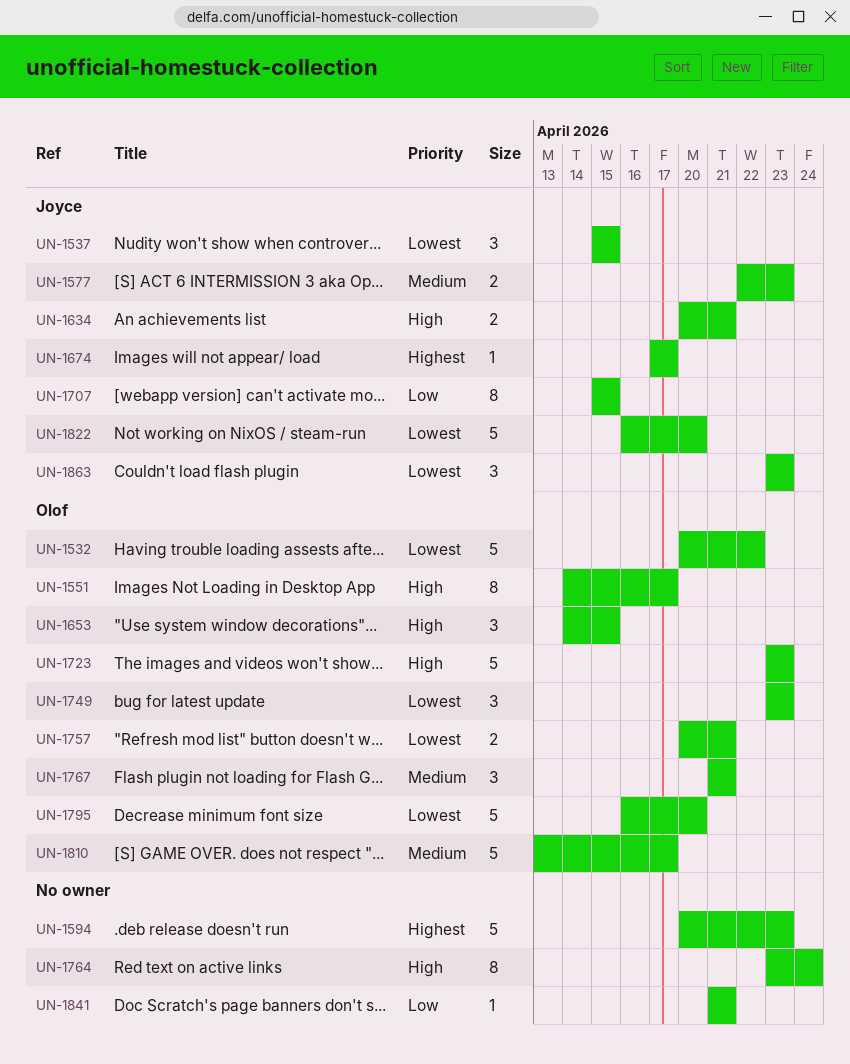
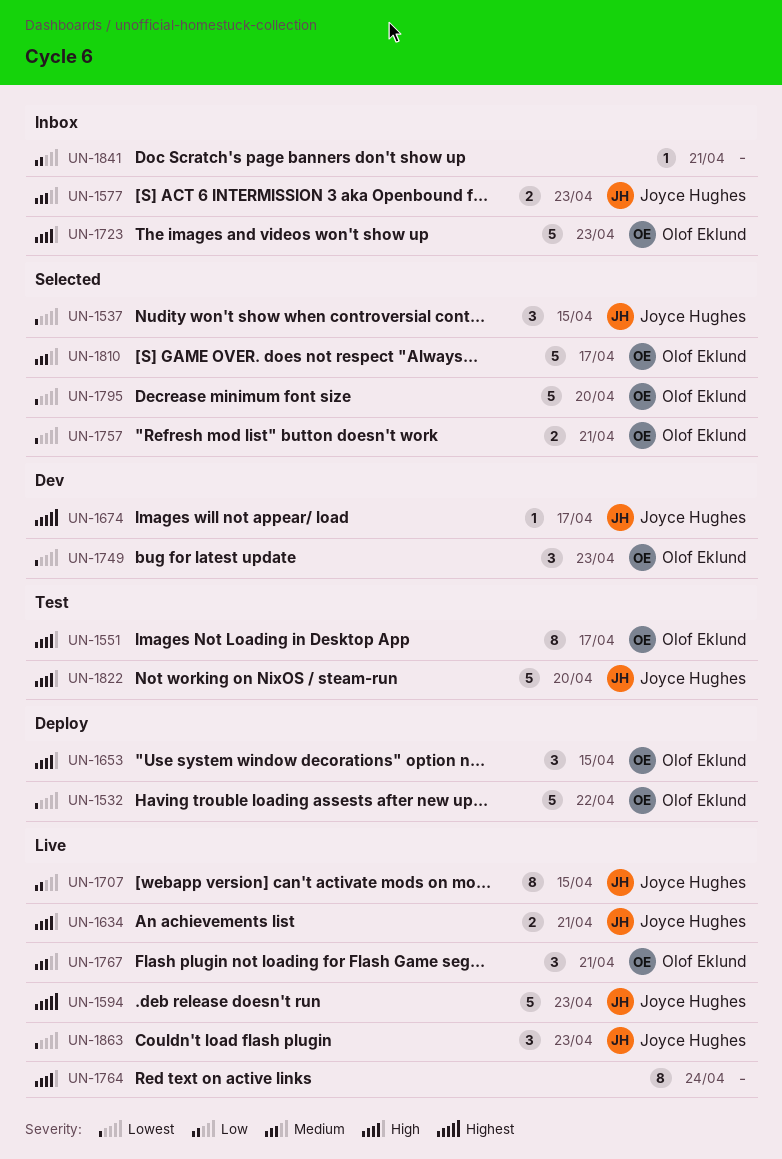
UN-1594, owner: none -> Joyce Hughes
UN-1822, priority: Lowest -> High

